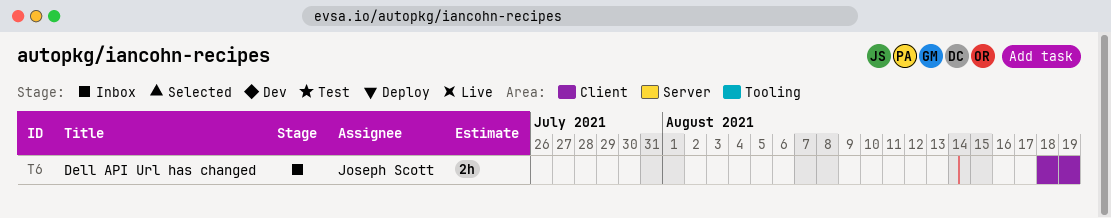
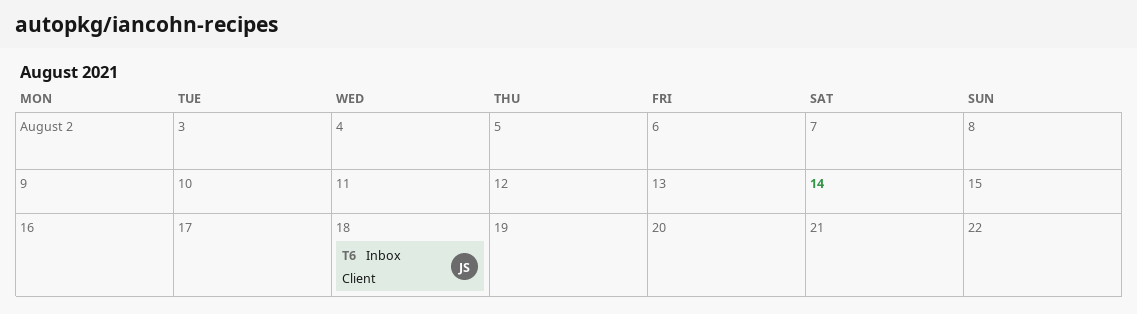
T6, due: Aug 19 -> Aug 18

